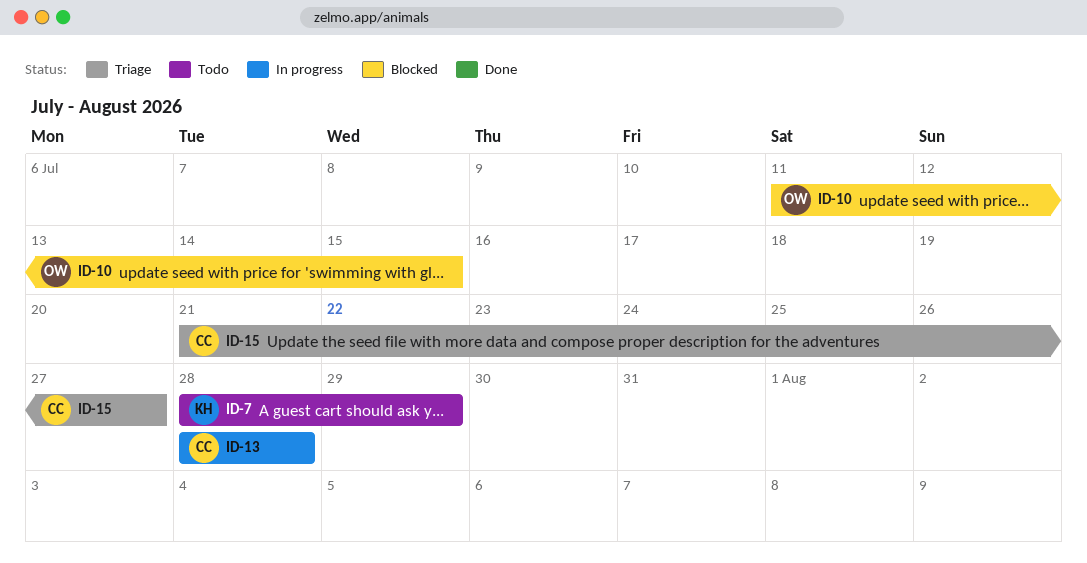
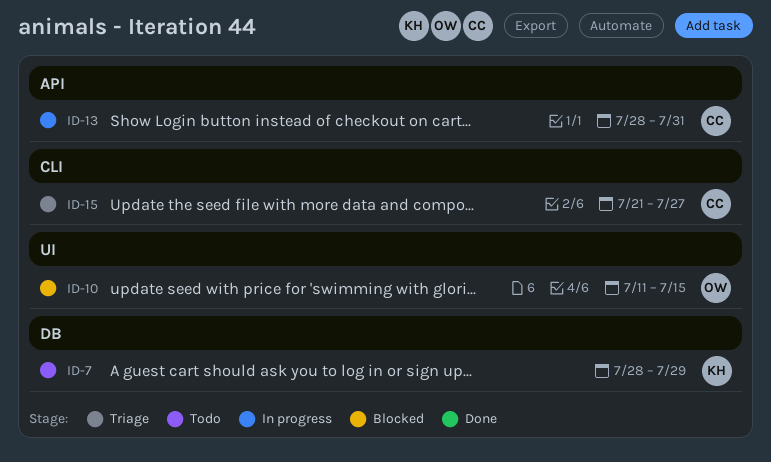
ID-13, due: Jul 28 -> Jul 31

